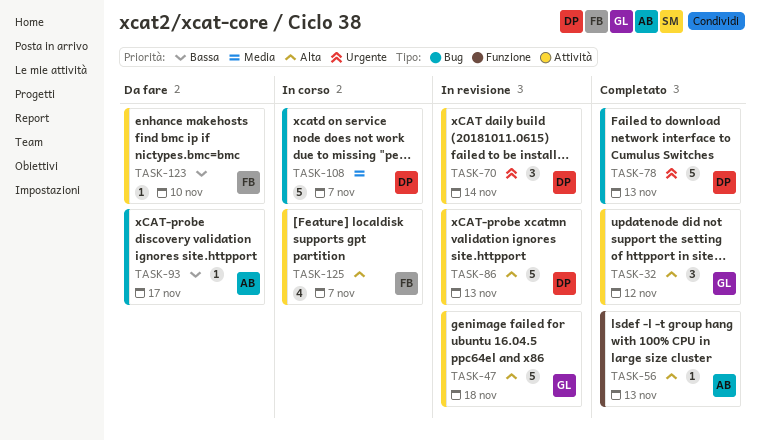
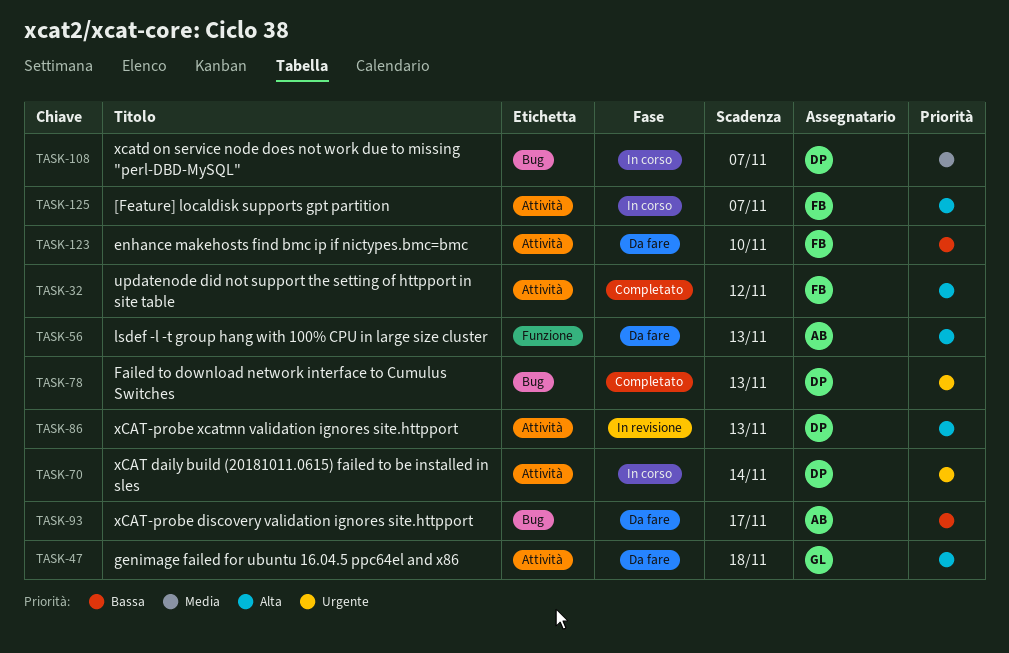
TASK-32, owner: GL -> FB
TASK-47, status: In revisione -> Da fare
TASK-56, status: Completato -> Da fare
TASK-70, status: In revisione -> In corso

